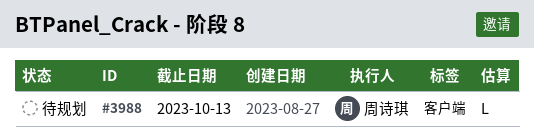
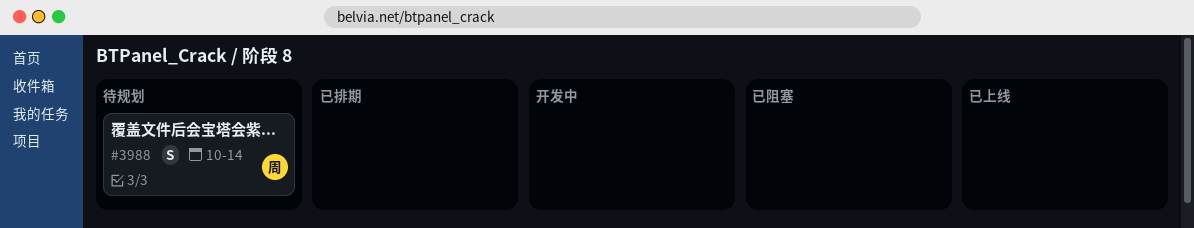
#3988, estimate: L -> S
#3988, due: Oct 13 -> Oct 14

